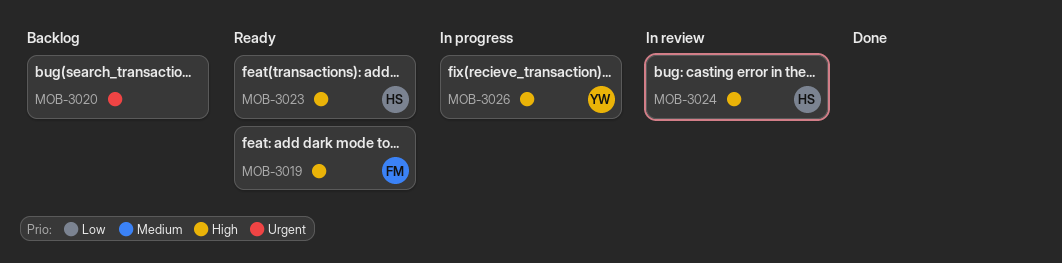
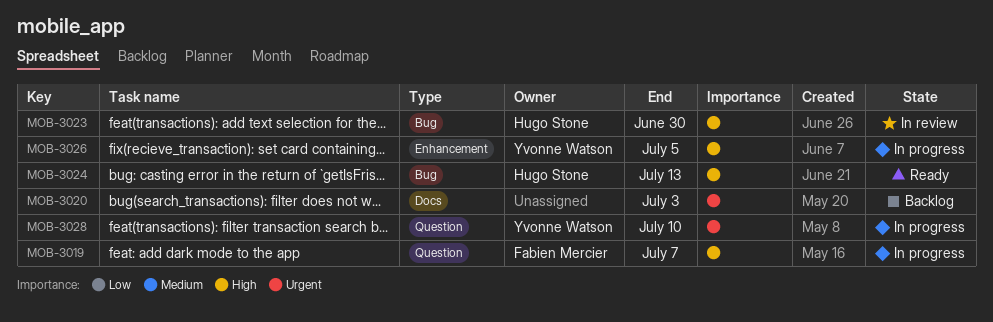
MOB-3019, status: Ready -> In progress
MOB-3023, status: Ready -> In review
MOB-3024, status: In review -> Ready
MOB-3028: none -> present

